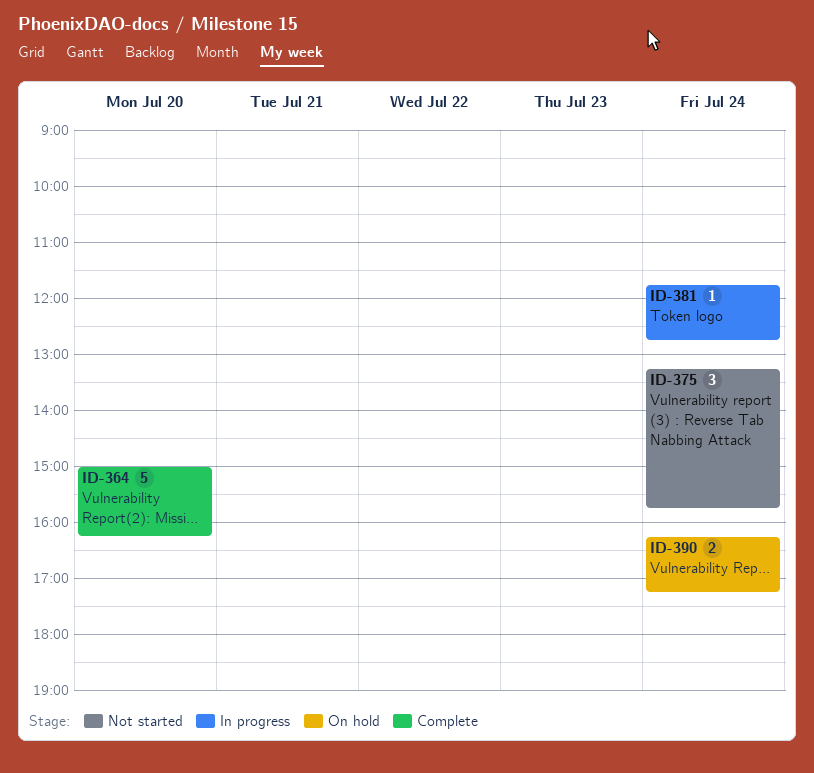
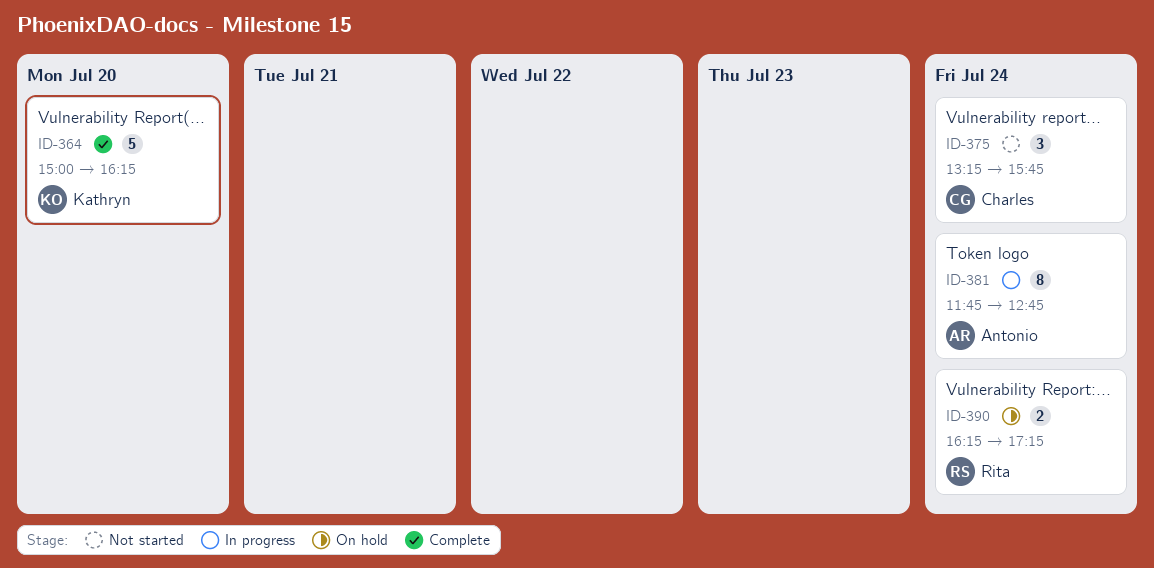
ID-381, estimate: 1 -> 8

